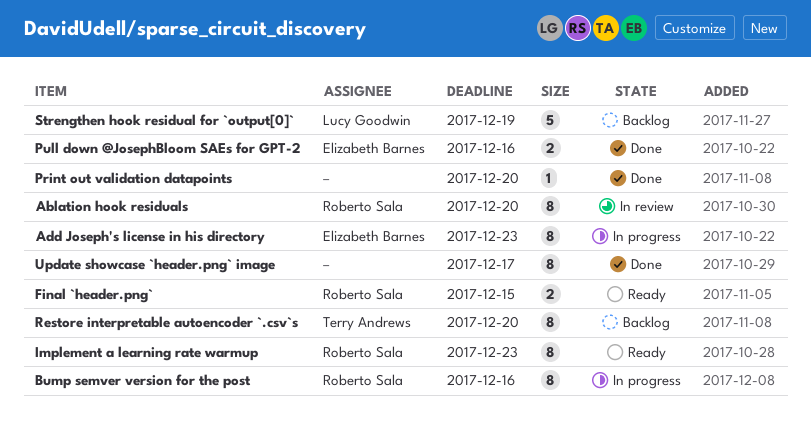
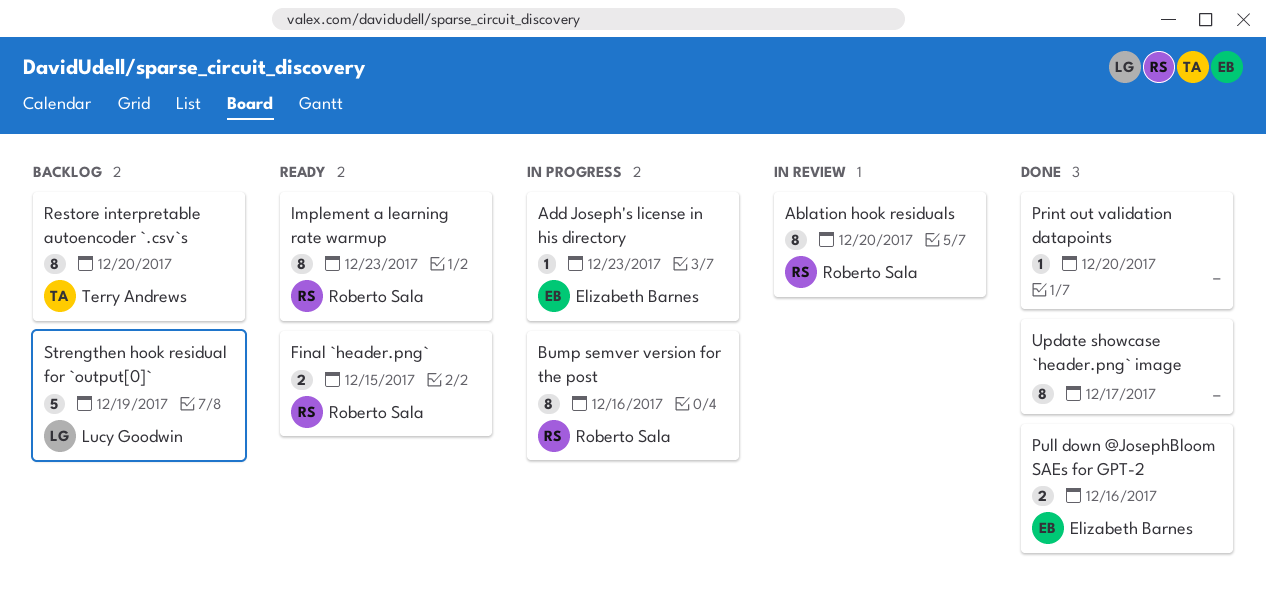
Add Joseph's license in his directory, estimate: 8 -> 1

